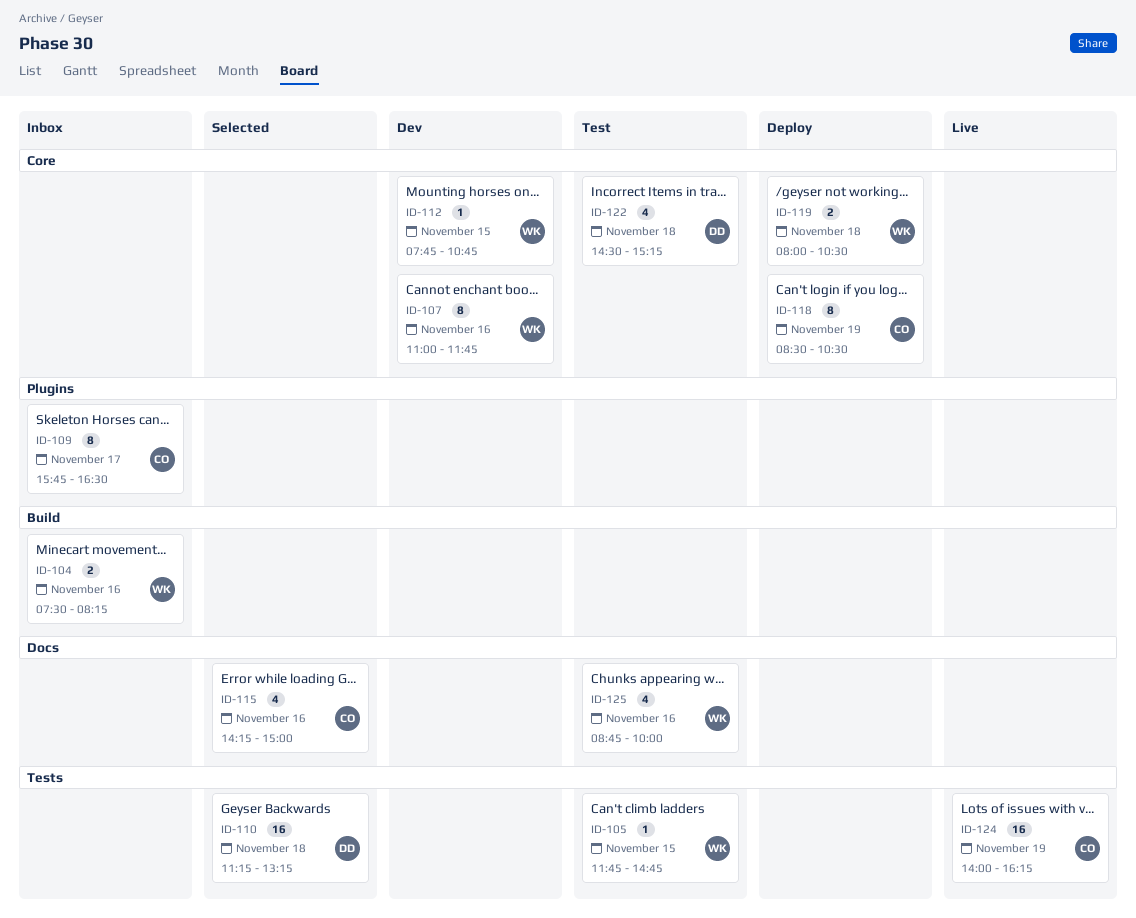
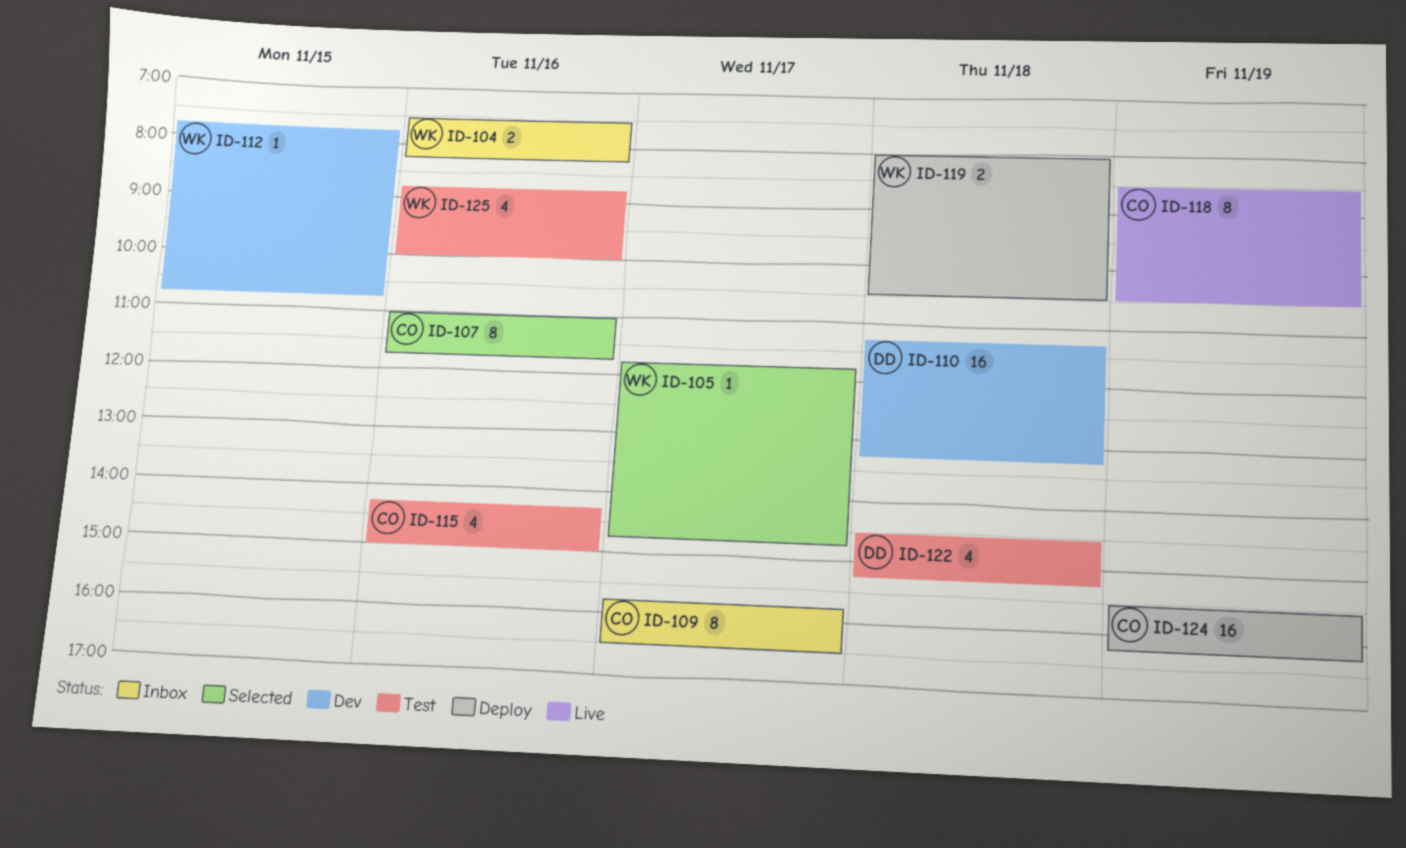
ID-105, status: Test -> Selected
ID-105, day: Nov 15 -> Nov 17
ID-107, status: Dev -> Selected
ID-107, owner: WK -> CO
ID-110, status: Selected -> Dev
ID-115, status: Selected -> Test
ID-118, status: Deploy -> Live
ID-124, status: Live -> Deploy
ID-124, begins: 14:00 -> 15:30

